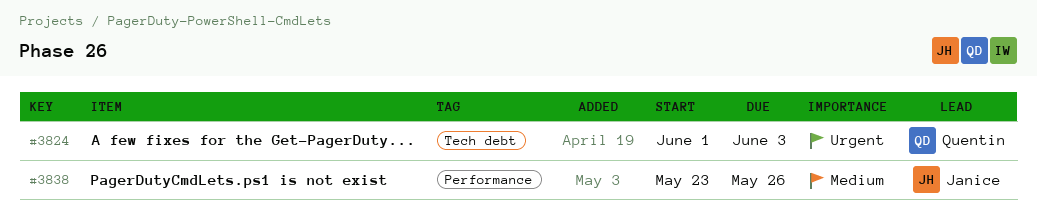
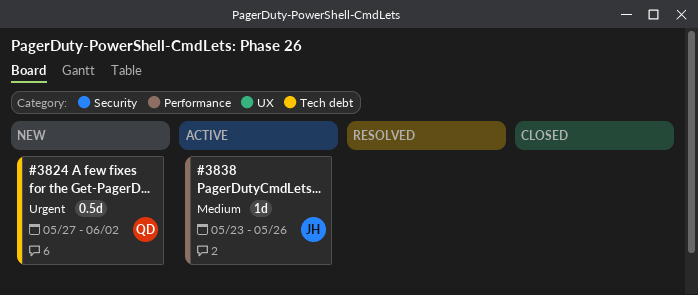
#3824, start: Jun 1 -> May 27
#3824, due: Jun 3 -> Jun 2

